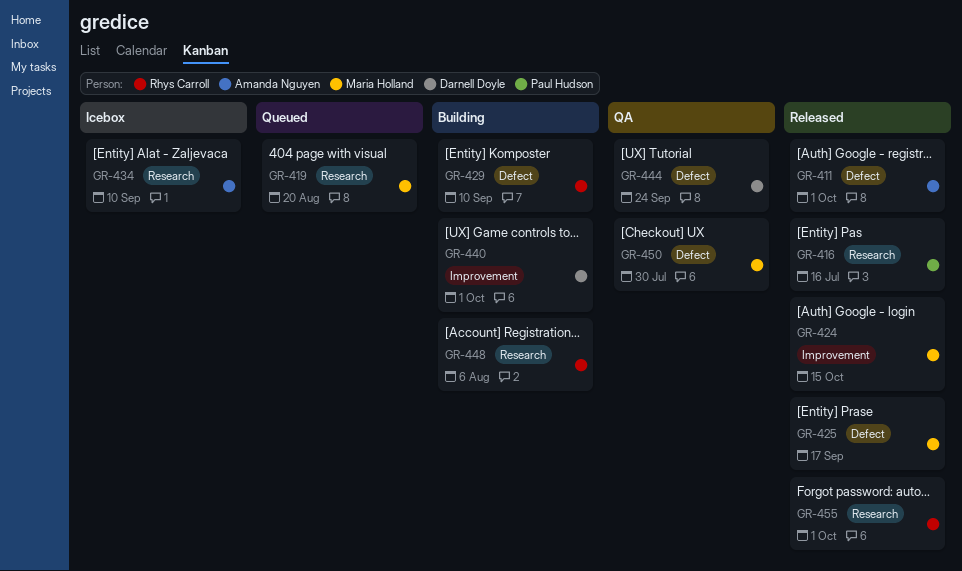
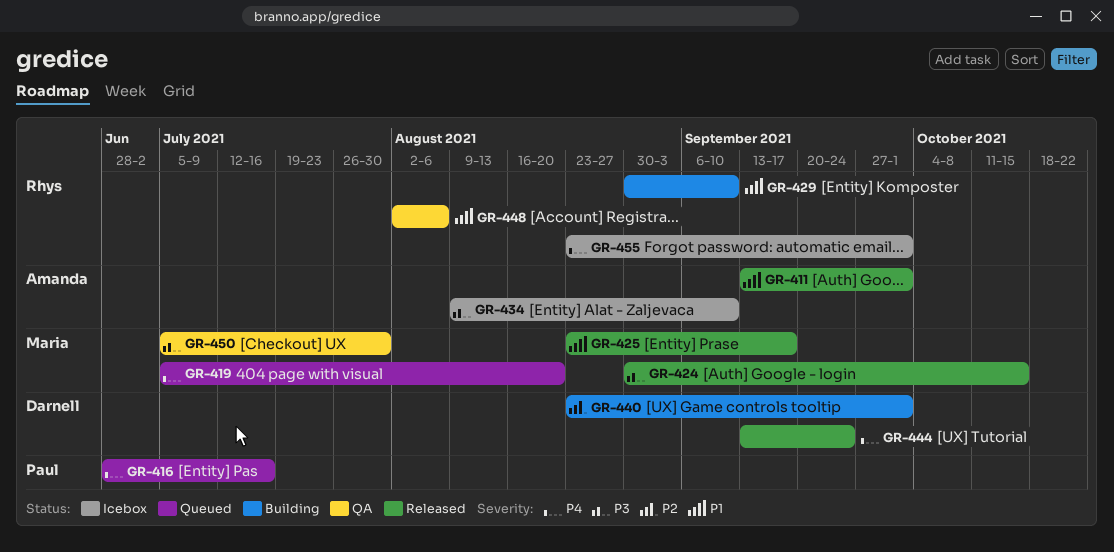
GR-416, status: Released -> Queued
GR-444, status: QA -> Released
GR-448, status: Building -> QA
GR-455, status: Released -> Icebox

